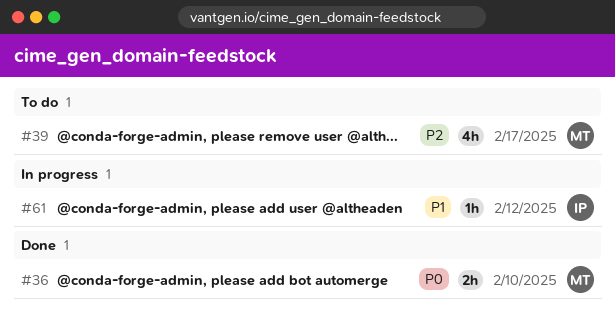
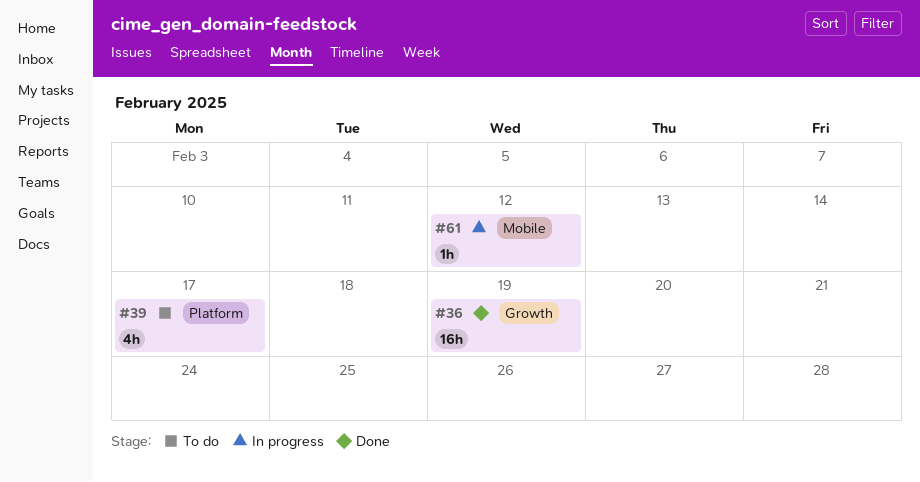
#36, estimate: 2h -> 16h
#36, due: Feb 10 -> Feb 19

